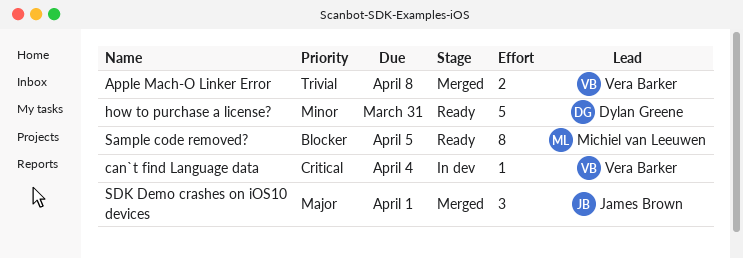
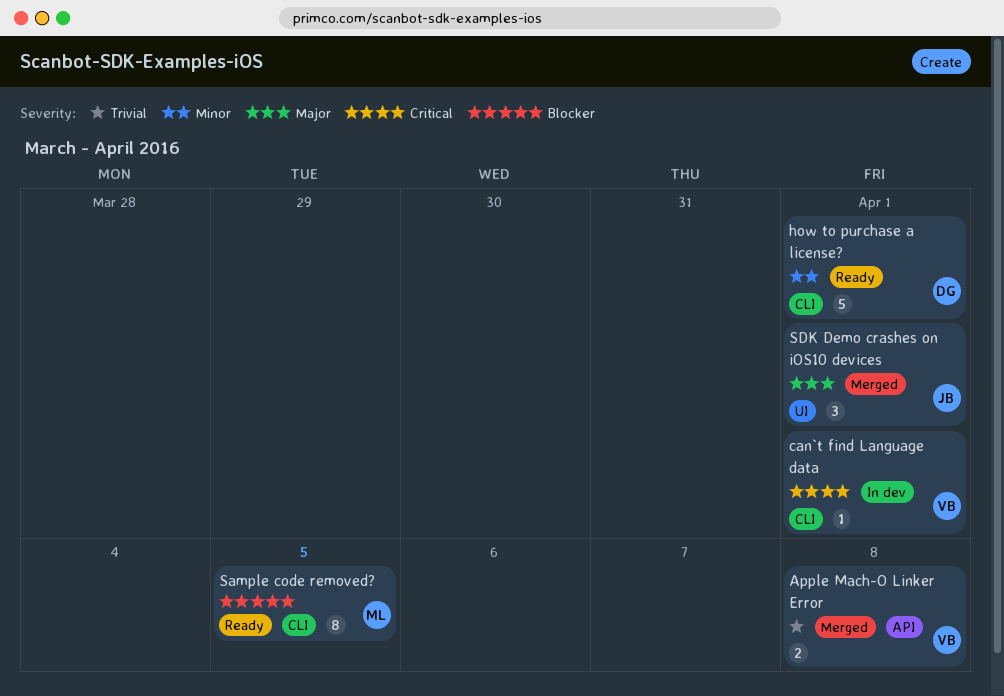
can`t find Language data, due: Apr 4 -> Apr 1
how to purchase a license?, due: Mar 31 -> Apr 1

